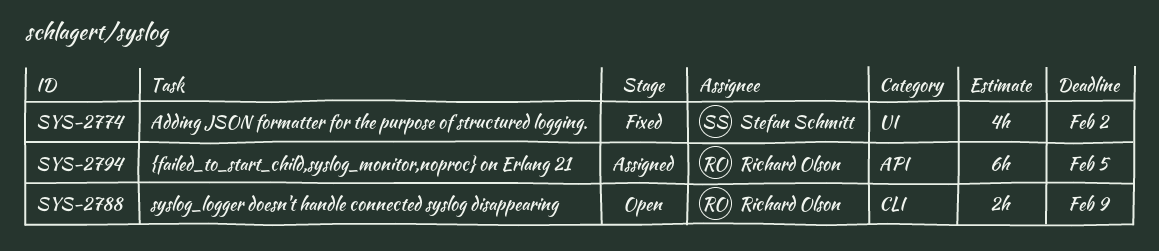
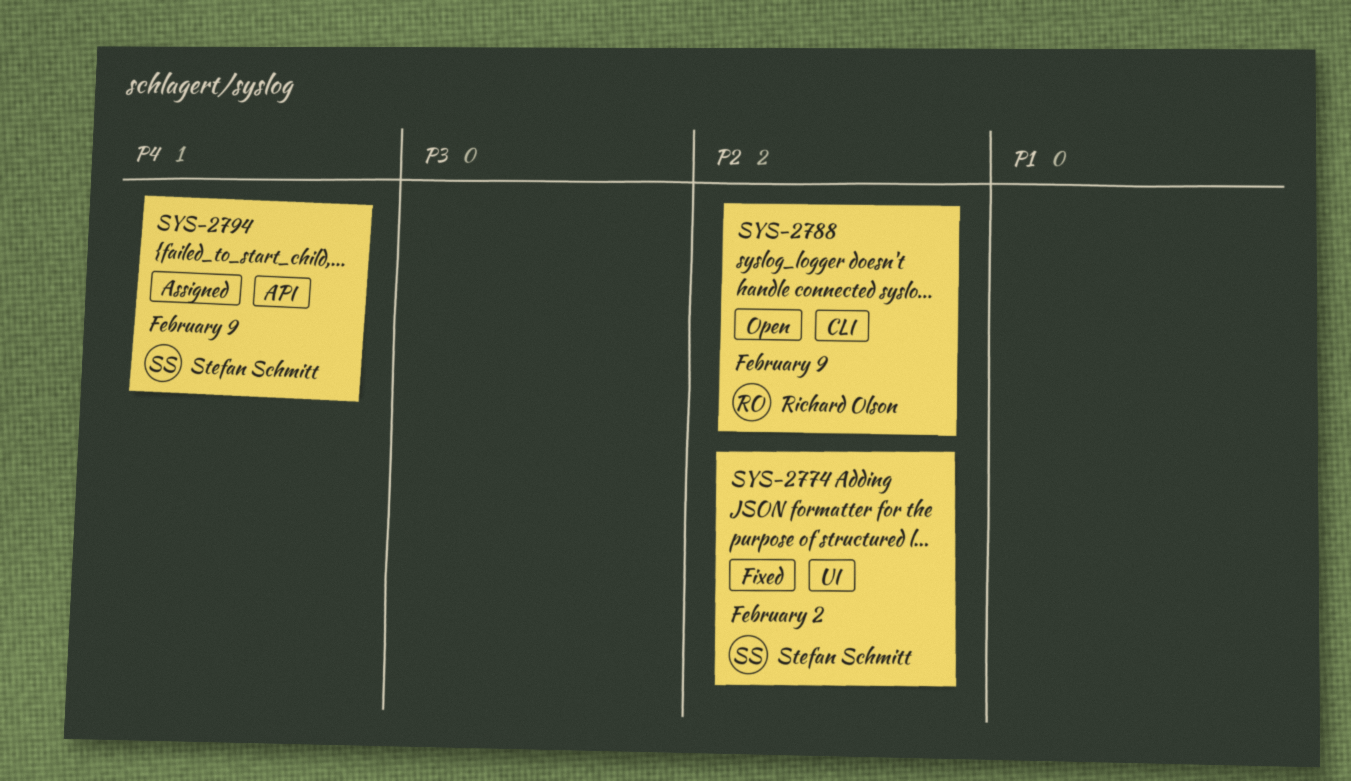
SYS-2794, owner: Richard Olson -> Stefan Schmitt
SYS-2794, due: Feb 5 -> Feb 9

